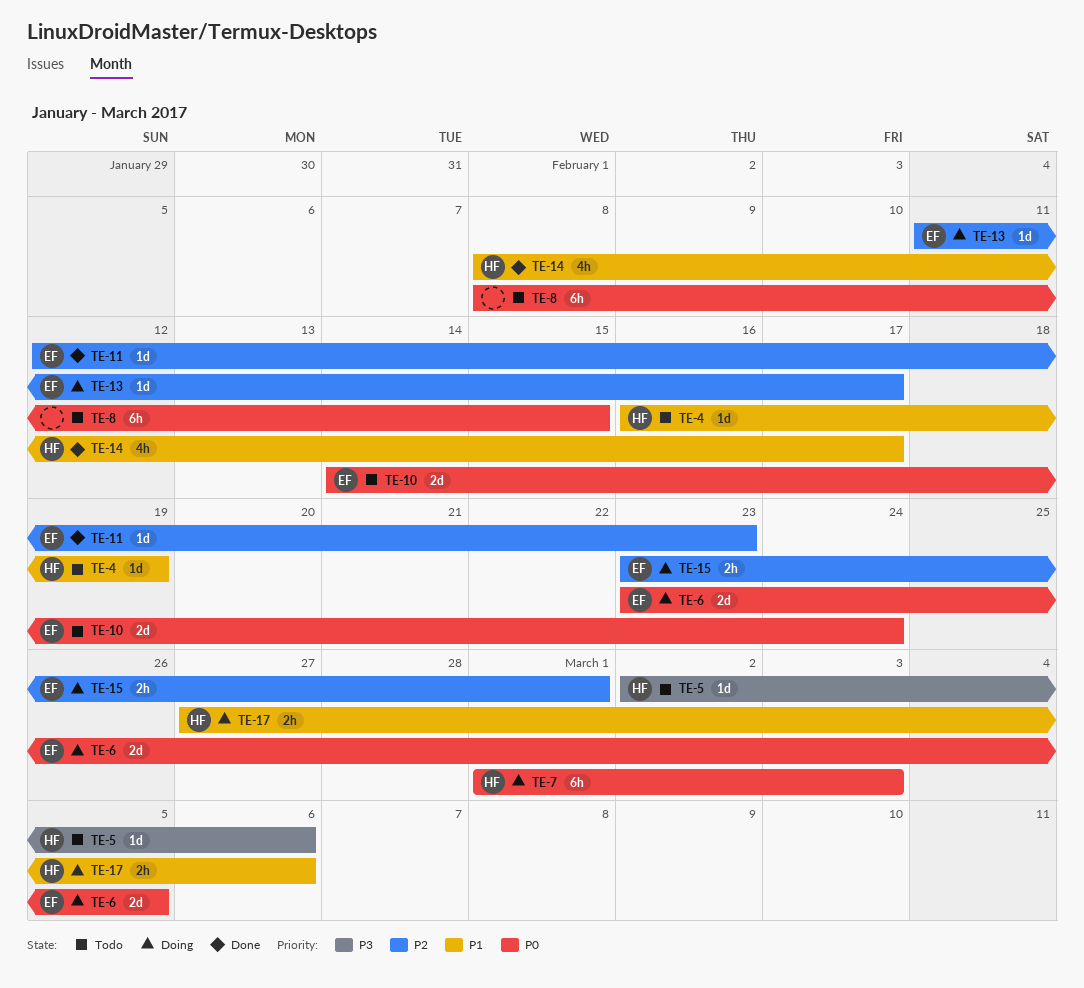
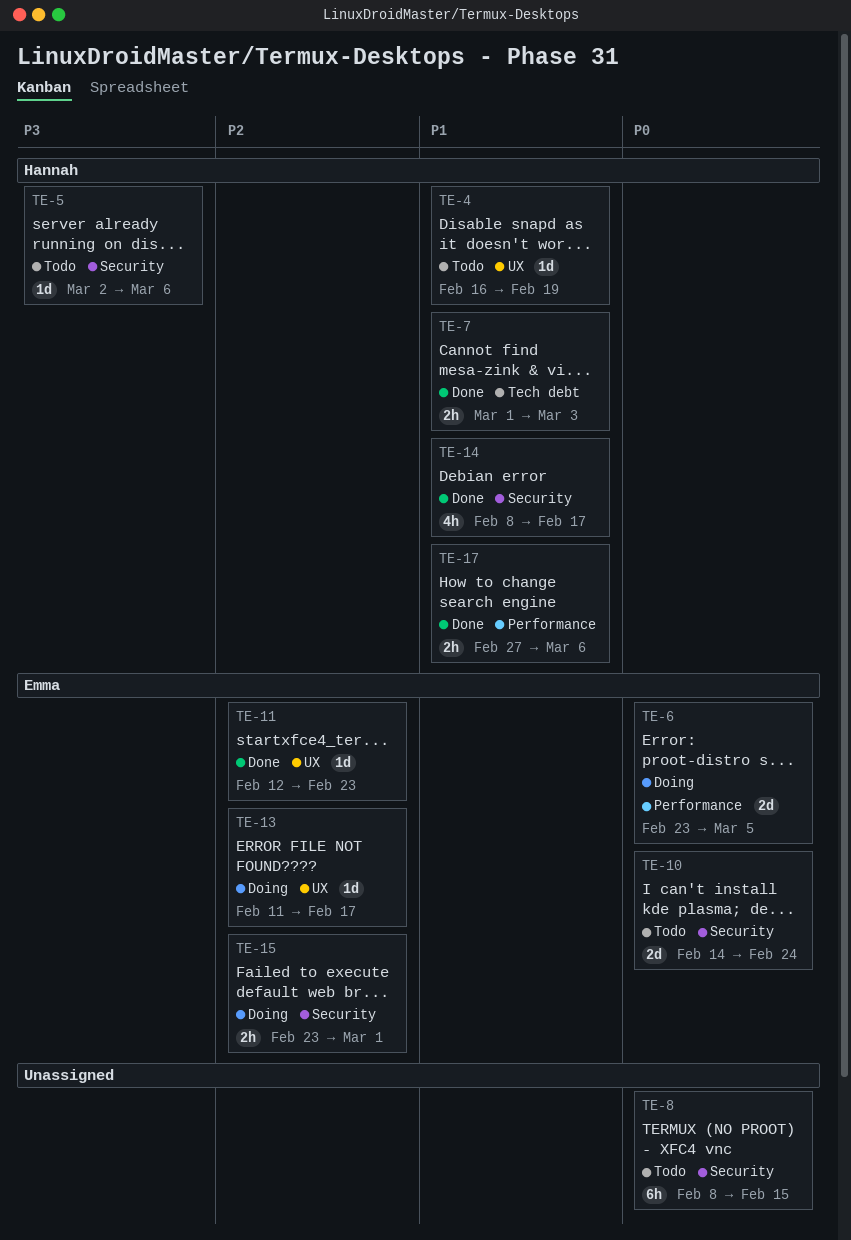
TE-7, status: Doing -> Done
TE-7, priority: P0 -> P1
TE-7, estimate: 6h -> 2h
TE-17, status: Doing -> Done

